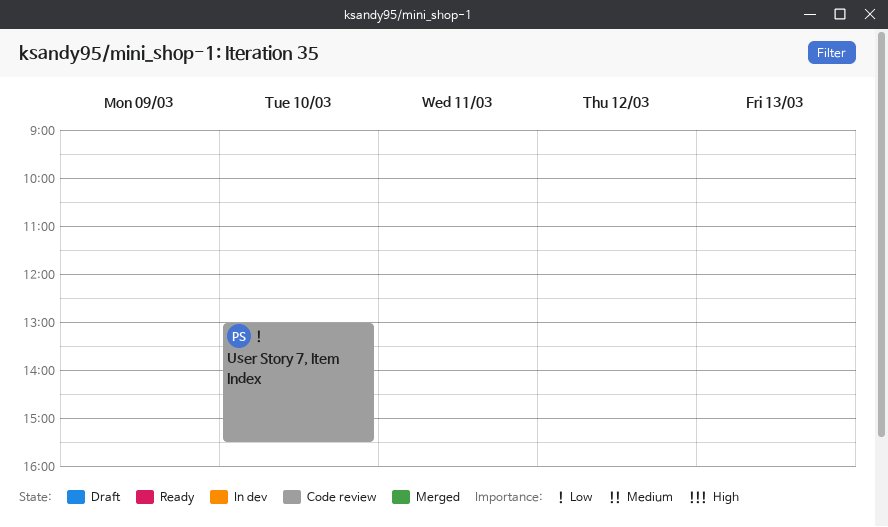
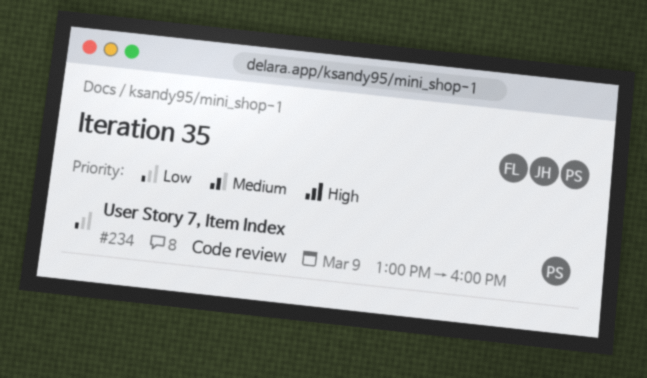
User Story 7, Item Index, day: Mar 10 -> Mar 9
User Story 7, Item Index, ends: 15:30 -> 16:00

